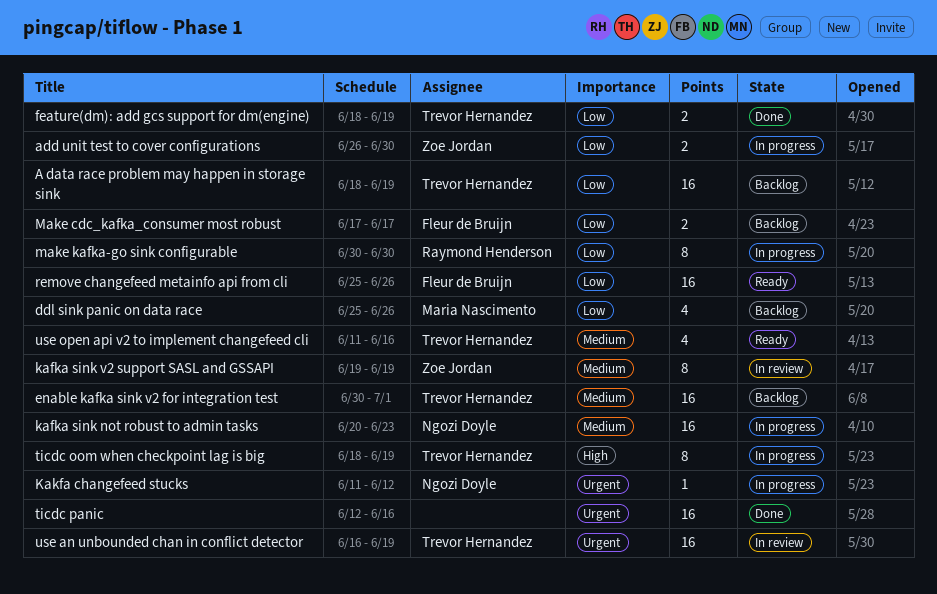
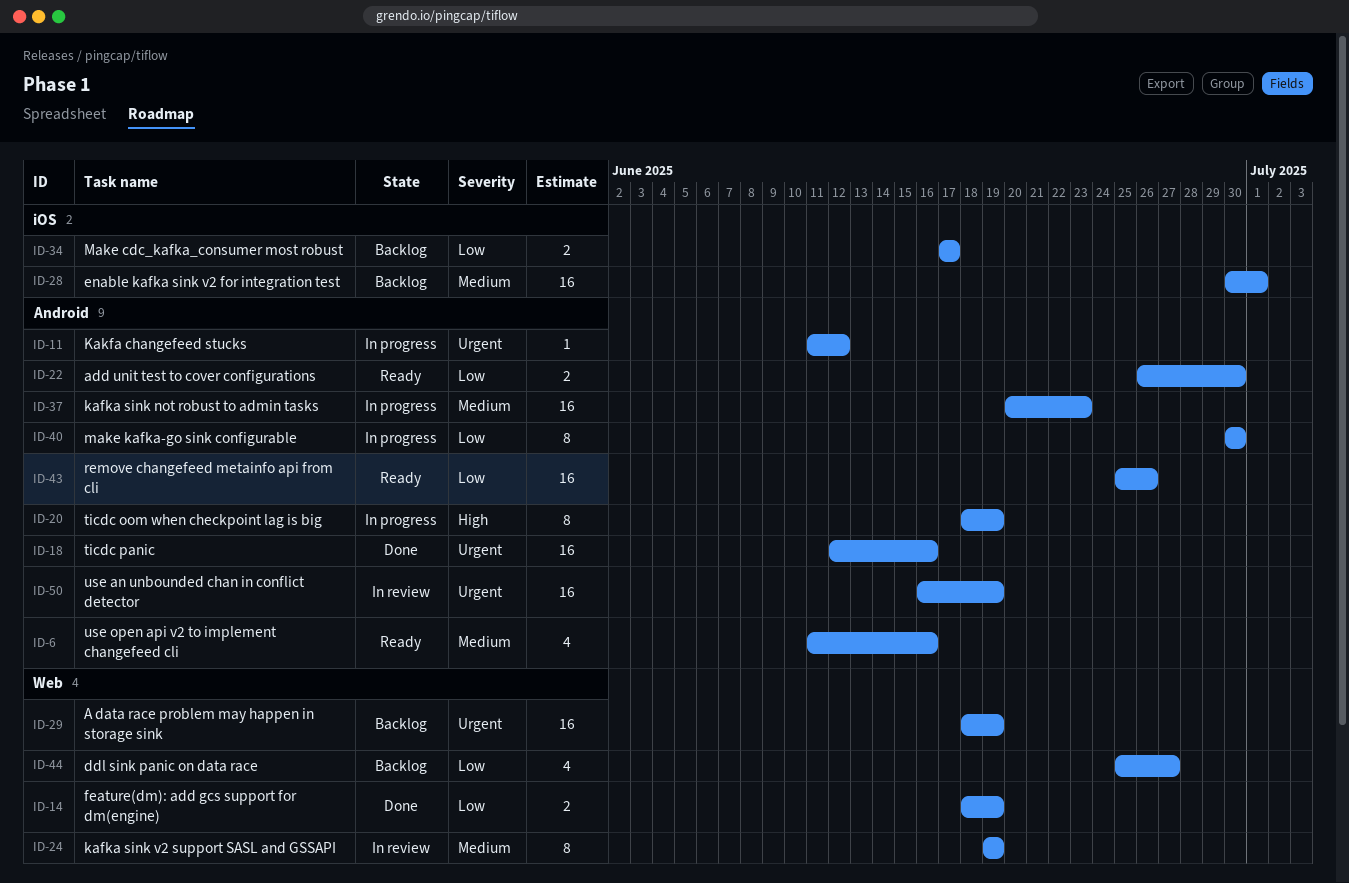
A data race problem may happen in storage sink, priority: Low -> Urgent
add unit test to cover configurations, status: In progress -> Ready
ddl sink panic on data race, due: Jun 26 -> Jun 27

